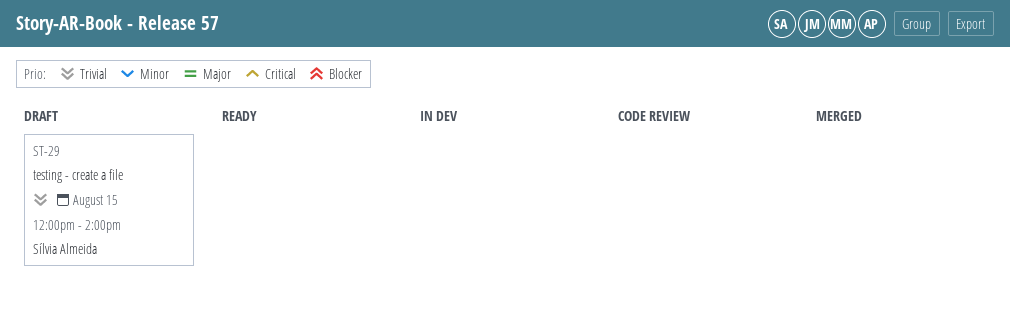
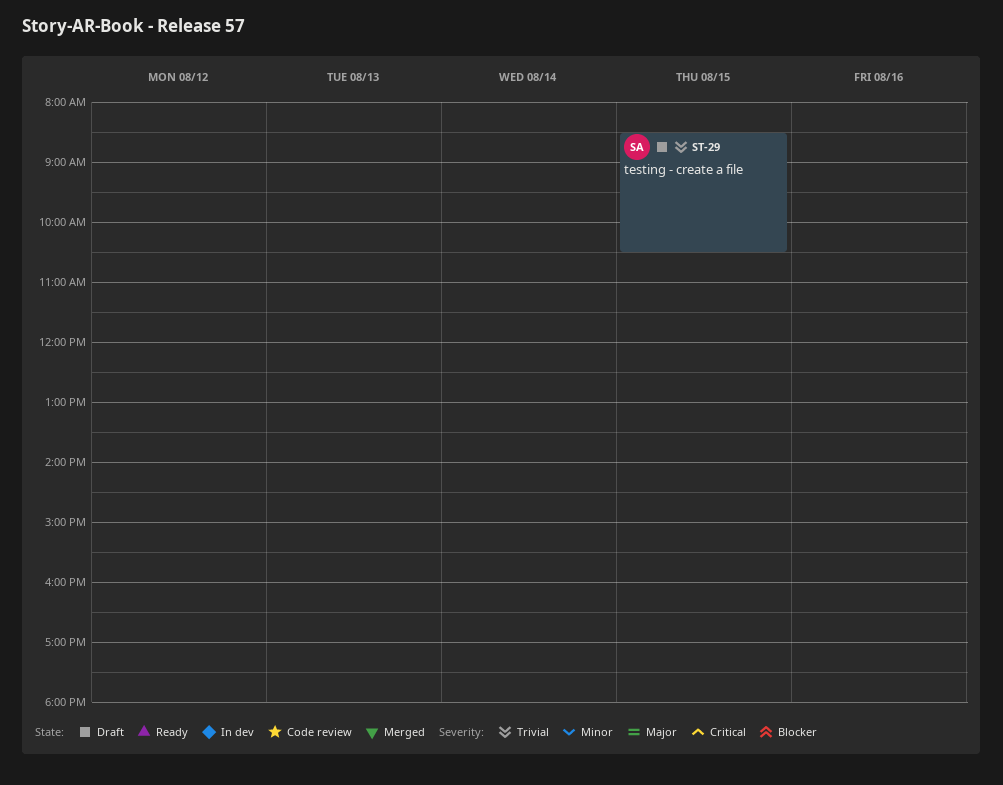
ST-29, begins: 12:00 -> 08:30
ST-29, ends: 14:00 -> 10:30

